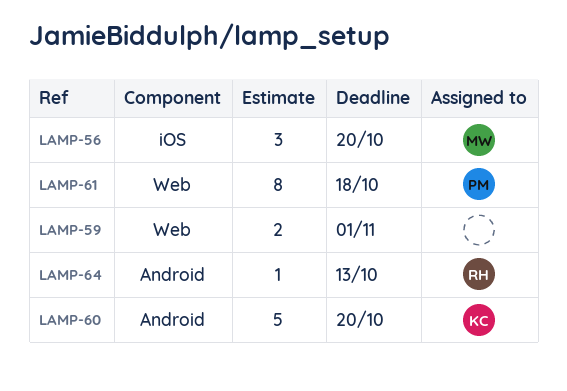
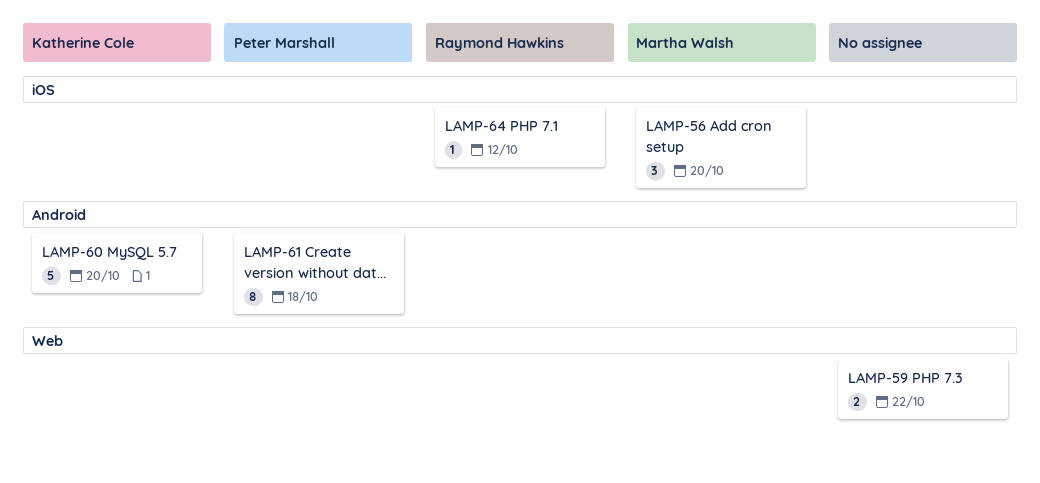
LAMP-59, due: Nov 1 -> Oct 22
LAMP-61, label: Web -> Android
LAMP-64, label: Android -> iOS
LAMP-64, due: Oct 13 -> Oct 12

